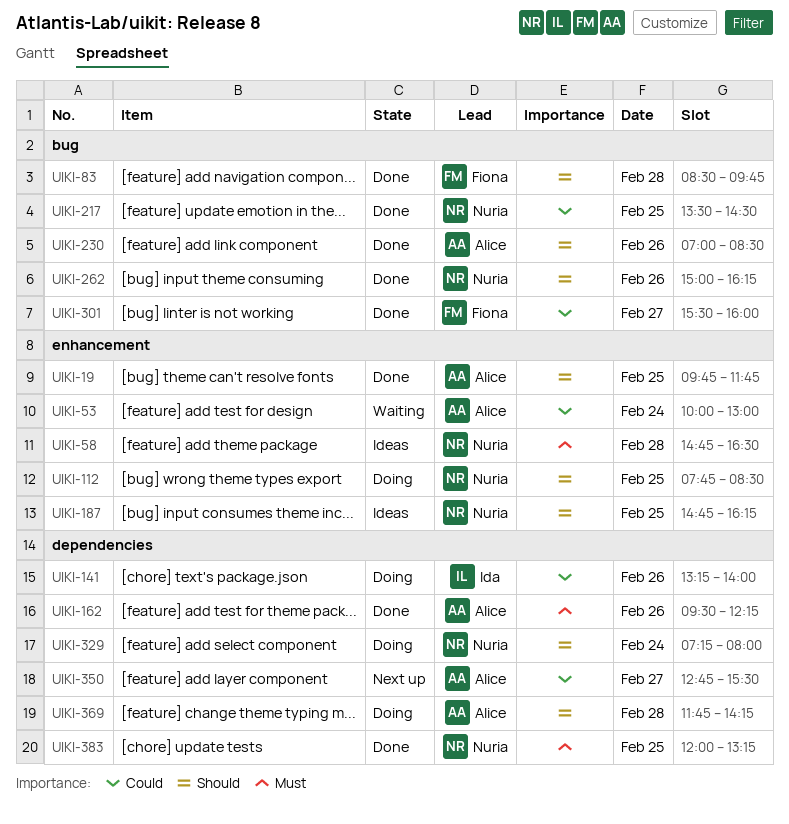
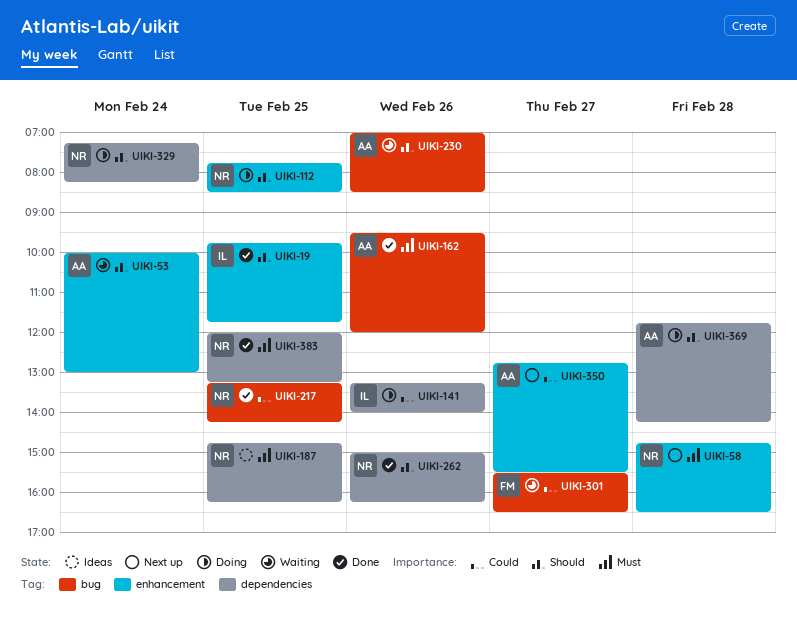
UIKI-19, owner: Alice -> Ida
UIKI-53, priority: Could -> Should
UIKI-58, status: Ideas -> Next up
UIKI-83: present -> none
UIKI-162, label: dependencies -> bug
UIKI-162, ends: 12:15 -> 12:00
UIKI-187, priority: Should -> Must
UIKI-187, label: enhancement -> dependencies
UIKI-217, begins: 13:30 -> 13:15
UIKI-217, ends: 14:30 -> 14:15
UIKI-230, status: Done -> Waiting
UIKI-262, label: bug -> dependencies
UIKI-301, status: Done -> Waiting
UIKI-301, ends: 16:00 -> 16:30
UIKI-329, ends: 08:00 -> 08:15
UIKI-350, label: dependencies -> enhancement

